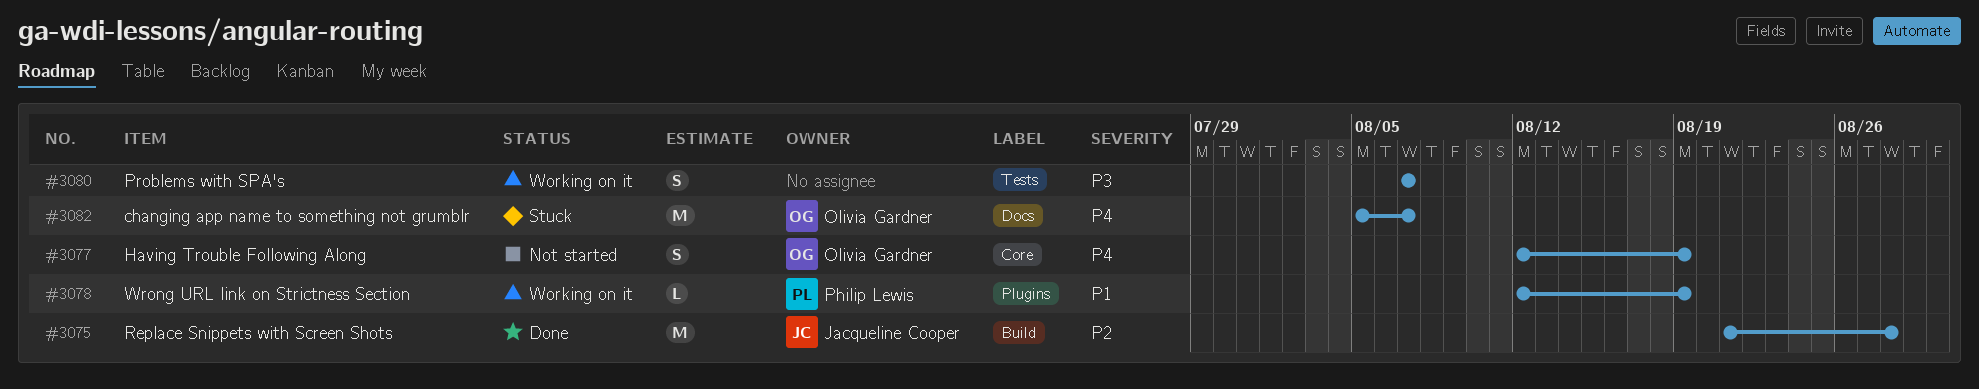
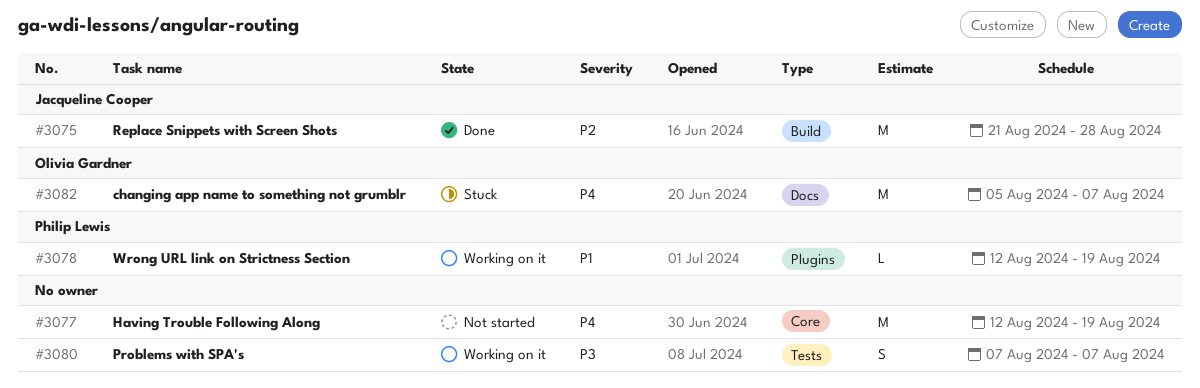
#3077, owner: Olivia Gardner -> none
#3077, estimate: S -> M

